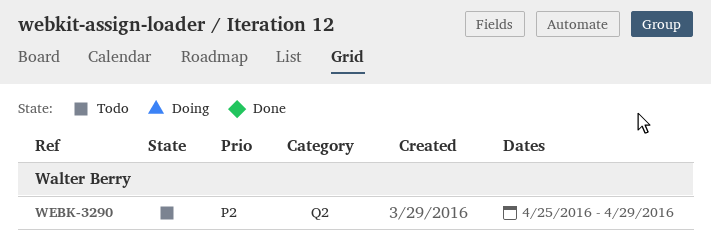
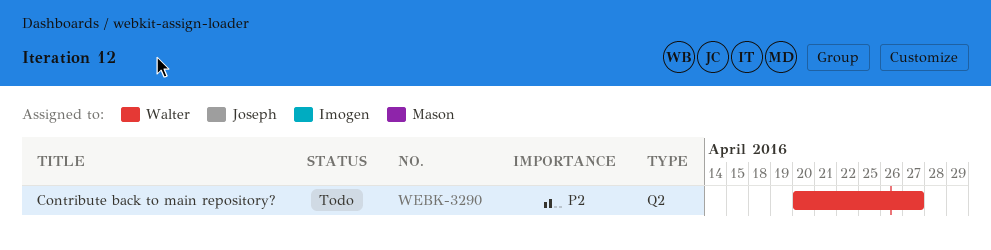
WEBK-3290, start: Apr 25 -> Apr 20
WEBK-3290, due: Apr 29 -> Apr 27

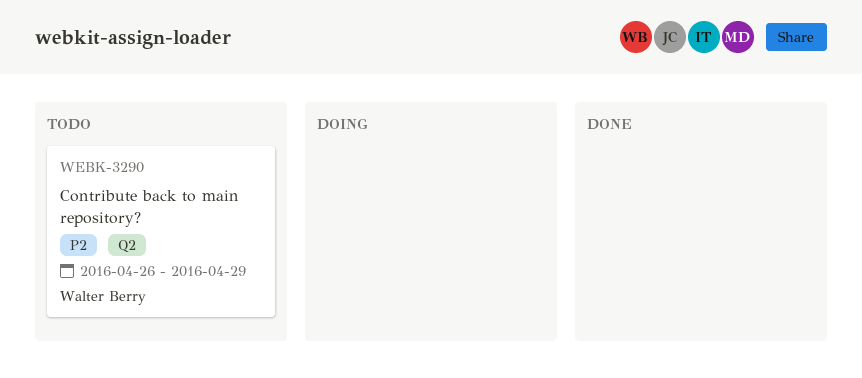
WEBK-3290, start: Apr 20 -> Apr 26
WEBK-3290, due: Apr 27 -> Apr 29

